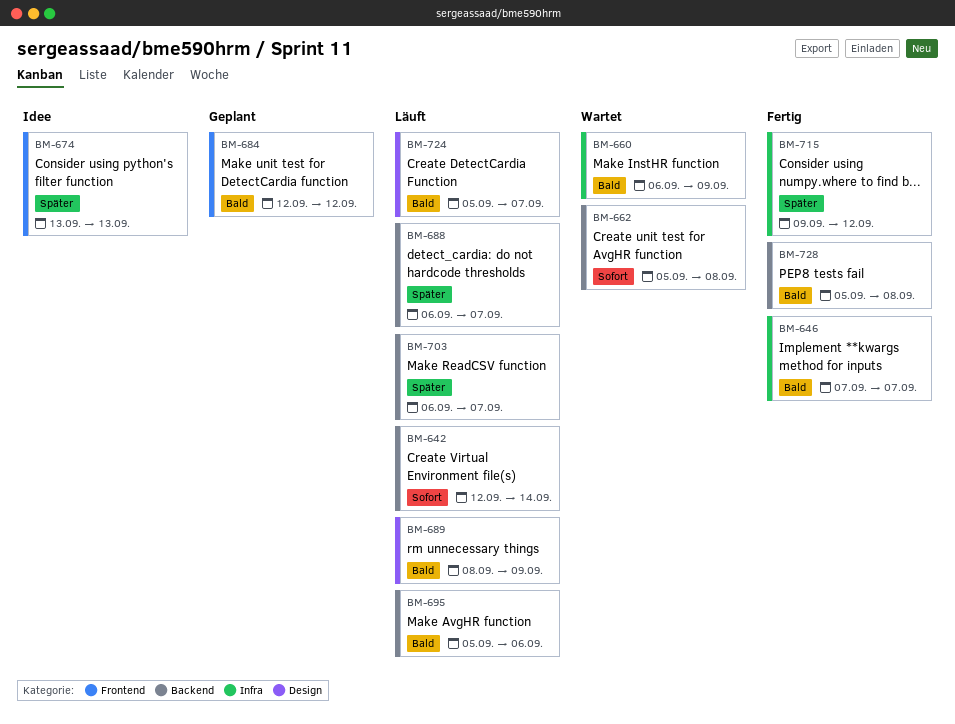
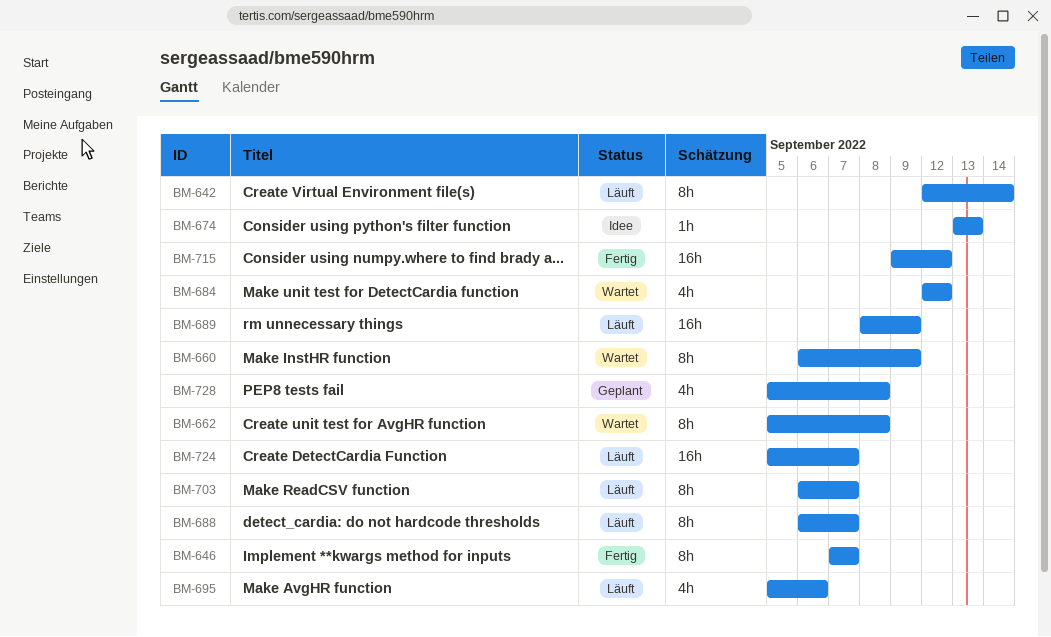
BM-684, status: Geplant -> Wartet
BM-728, status: Fertig -> Geplant

